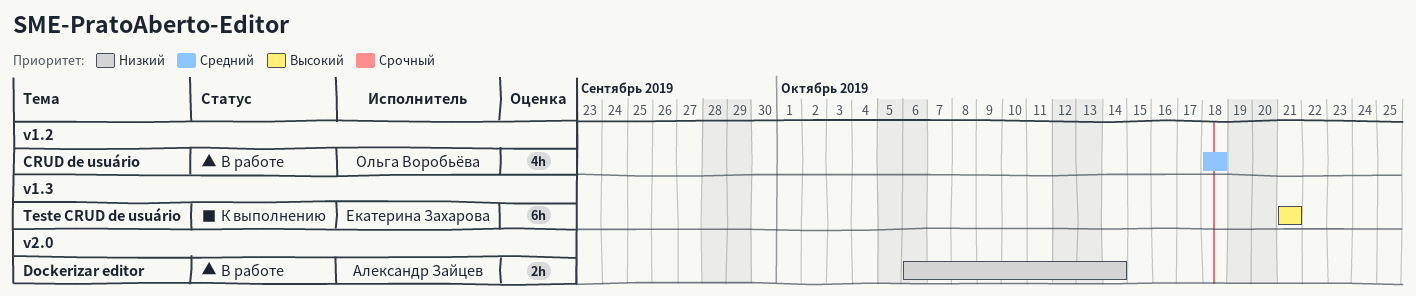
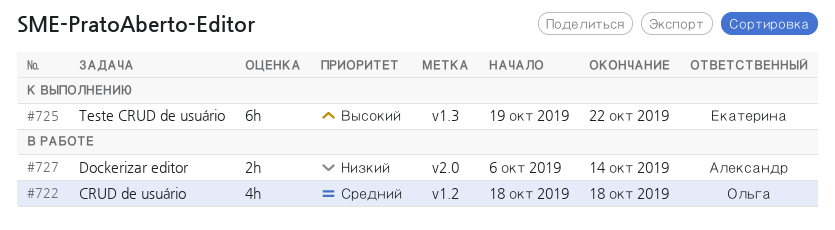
Teste CRUD de usuário, start: Oct 21 -> Oct 19
Teste CRUD de usuário, due: Oct 21 -> Oct 22

